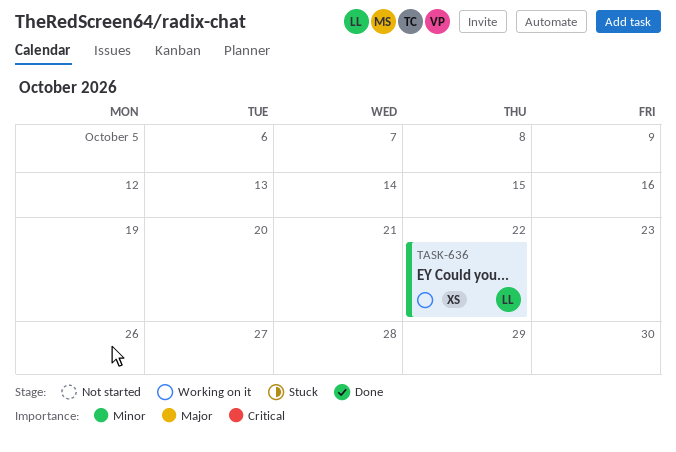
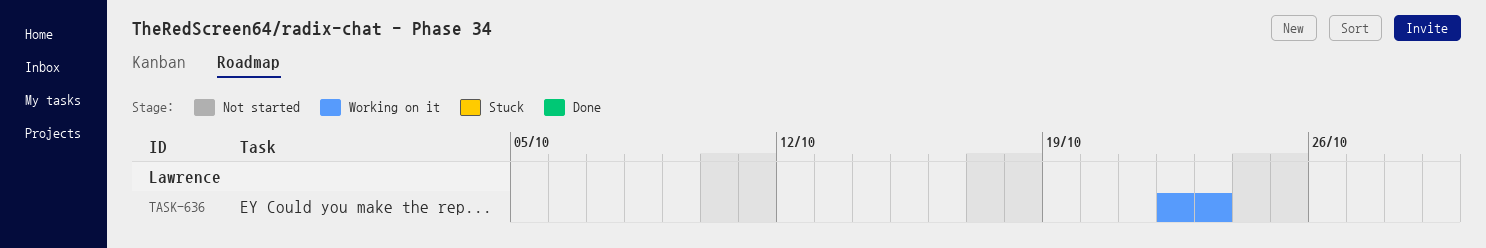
TASK-636, due: Oct 22 -> Oct 23

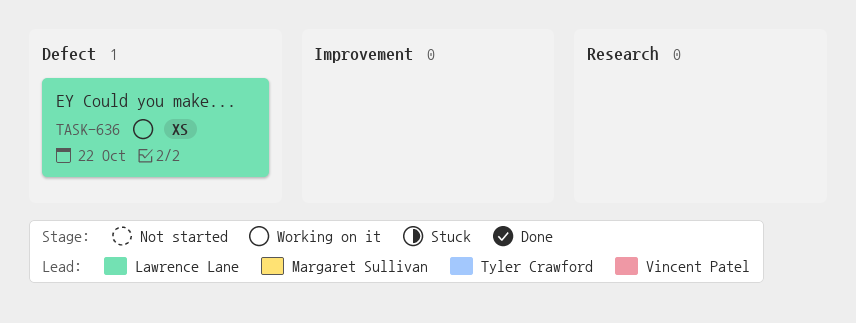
TASK-636, due: Oct 23 -> Oct 22

